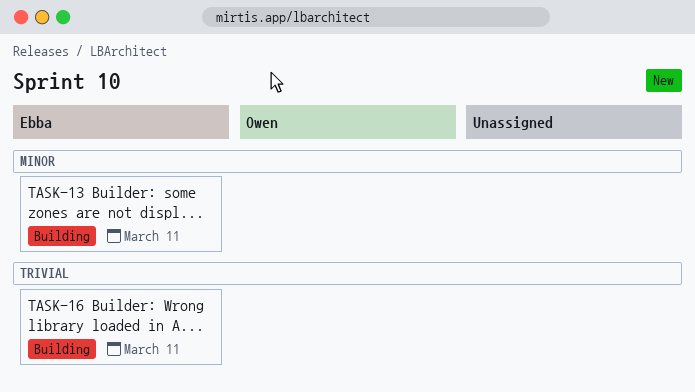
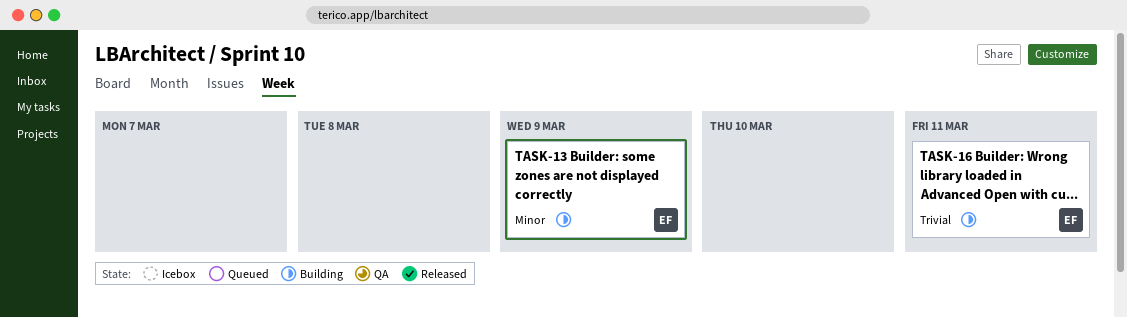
TASK-13, due: Mar 11 -> Mar 9

